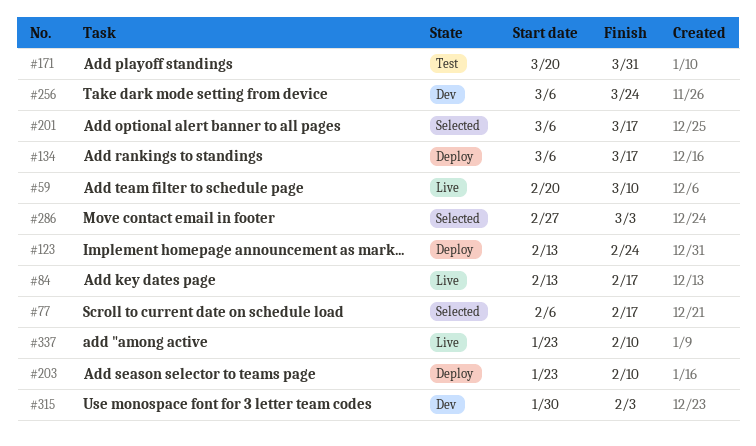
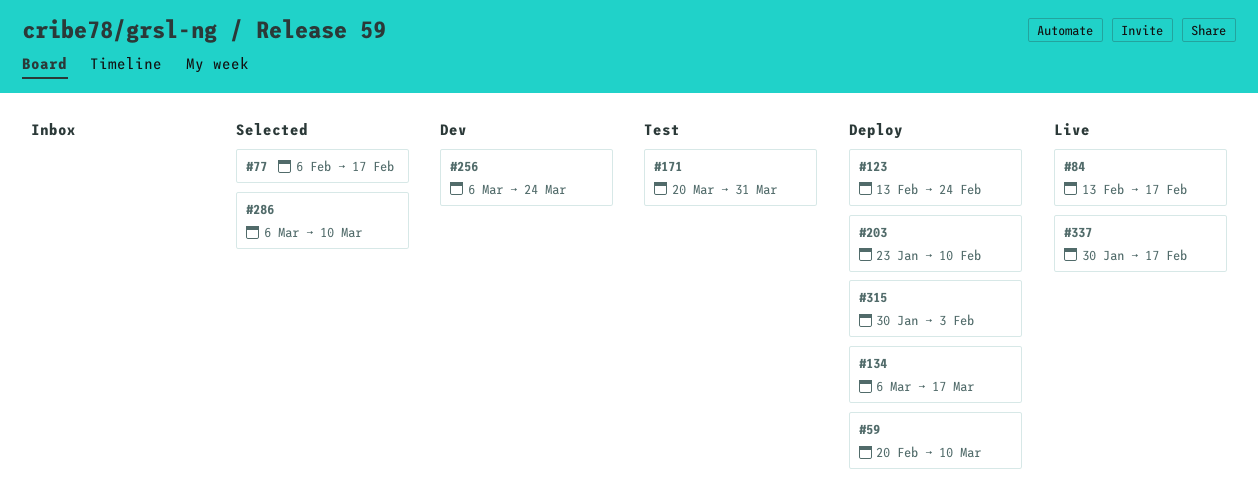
#59, status: Live -> Deploy
#201: present -> none
#286, start: Feb 27 -> Mar 6
#286, due: Mar 3 -> Mar 10
#315, status: Dev -> Deploy
#337, start: Jan 23 -> Jan 30
#337, due: Feb 10 -> Feb 17

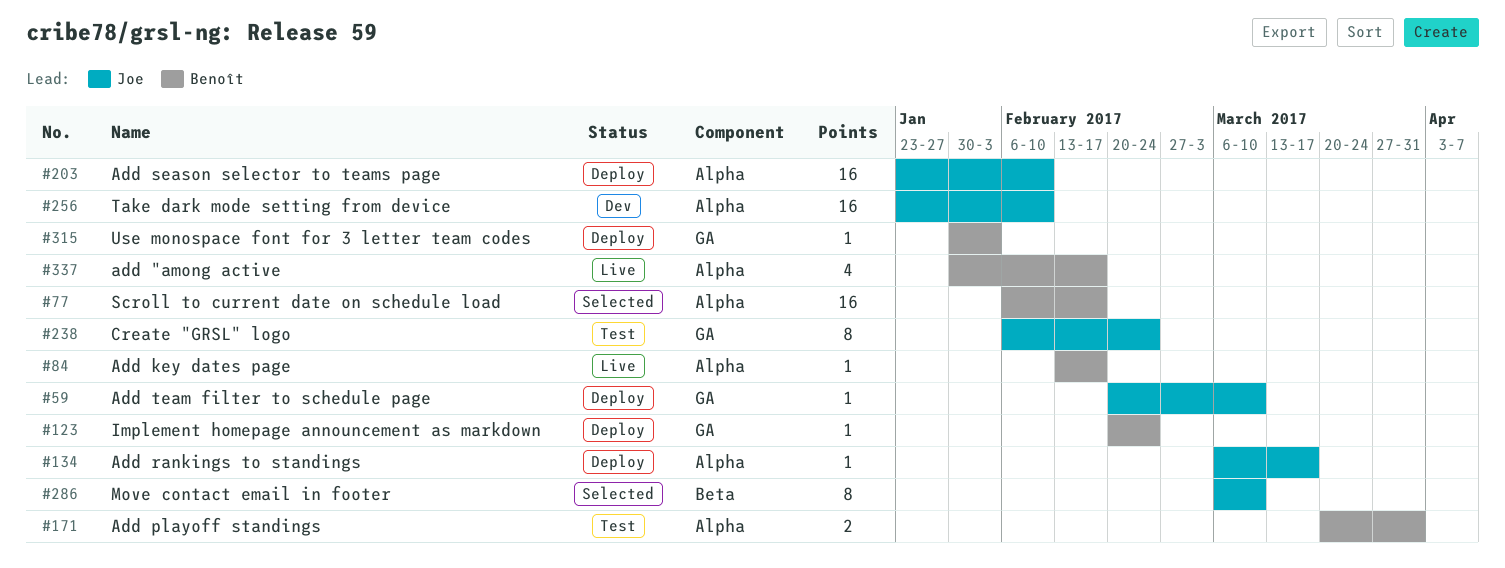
#123, start: Feb 13 -> Feb 20
#238: none -> present
#256, start: Mar 6 -> Jan 23
#256, due: Mar 24 -> Feb 10

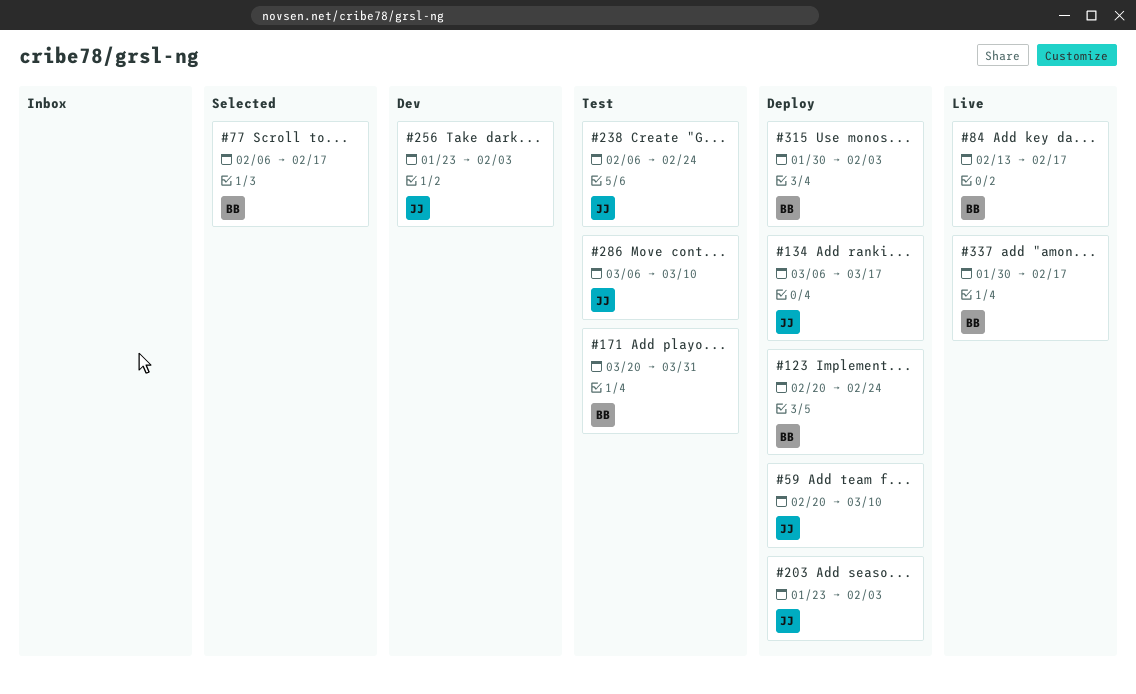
#203, due: Feb 10 -> Feb 3
#256, due: Feb 10 -> Feb 3
#286, status: Selected -> Test

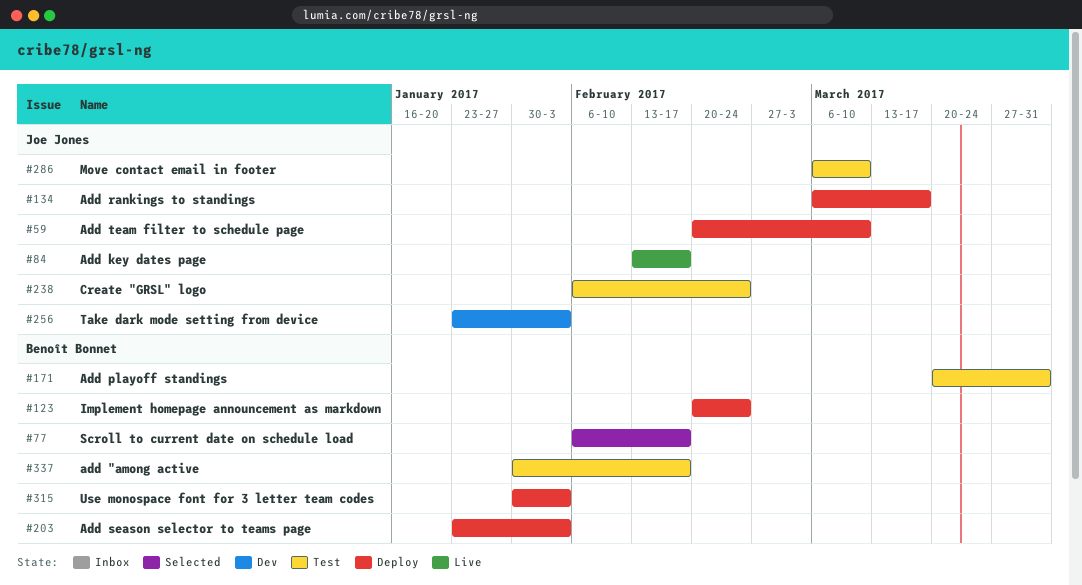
#84, owner: Benoît Bonnet -> Joe Jones
#203, owner: Joe Jones -> Benoît Bonnet
#337, status: Live -> Test

